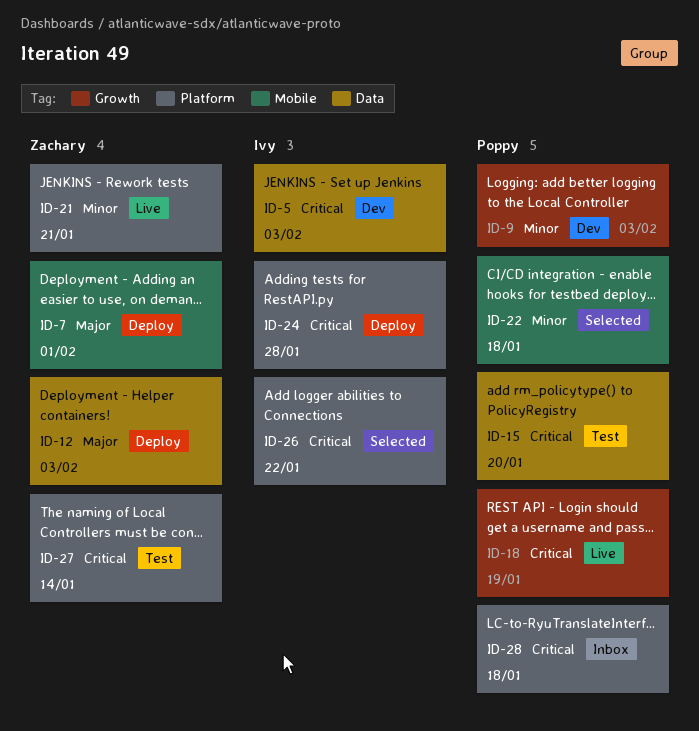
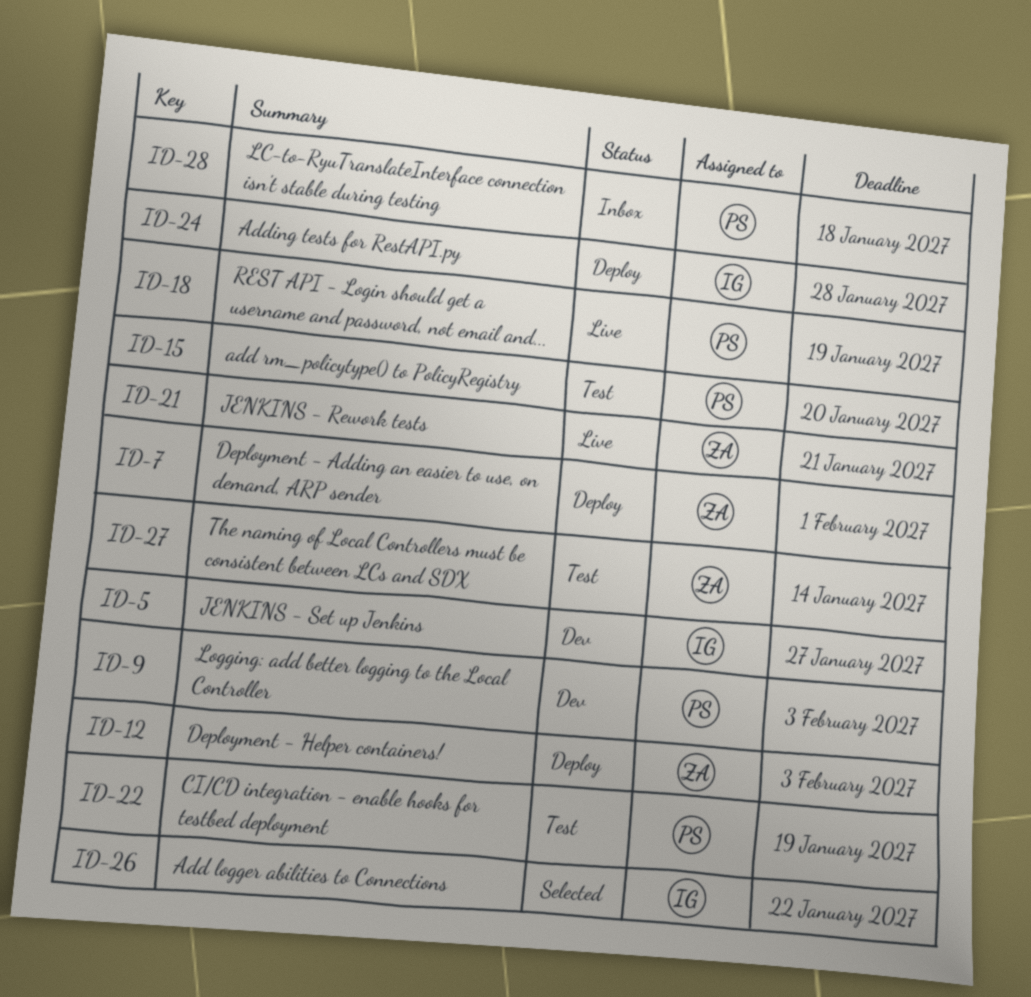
ID-5, due: Feb 3 -> Jan 27
ID-22, status: Selected -> Test
ID-22, due: Jan 18 -> Jan 19

